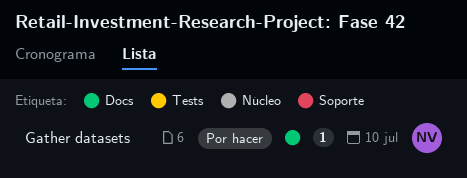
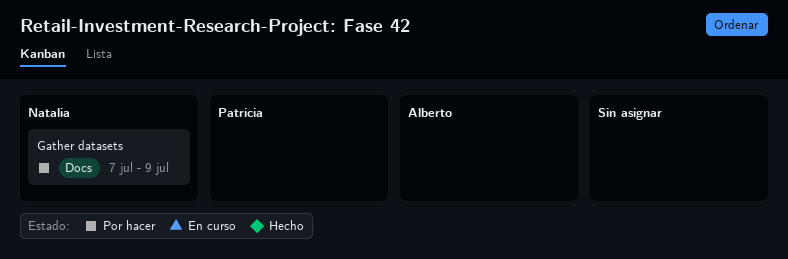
Gather datasets, due: Jul 10 -> Jul 9

